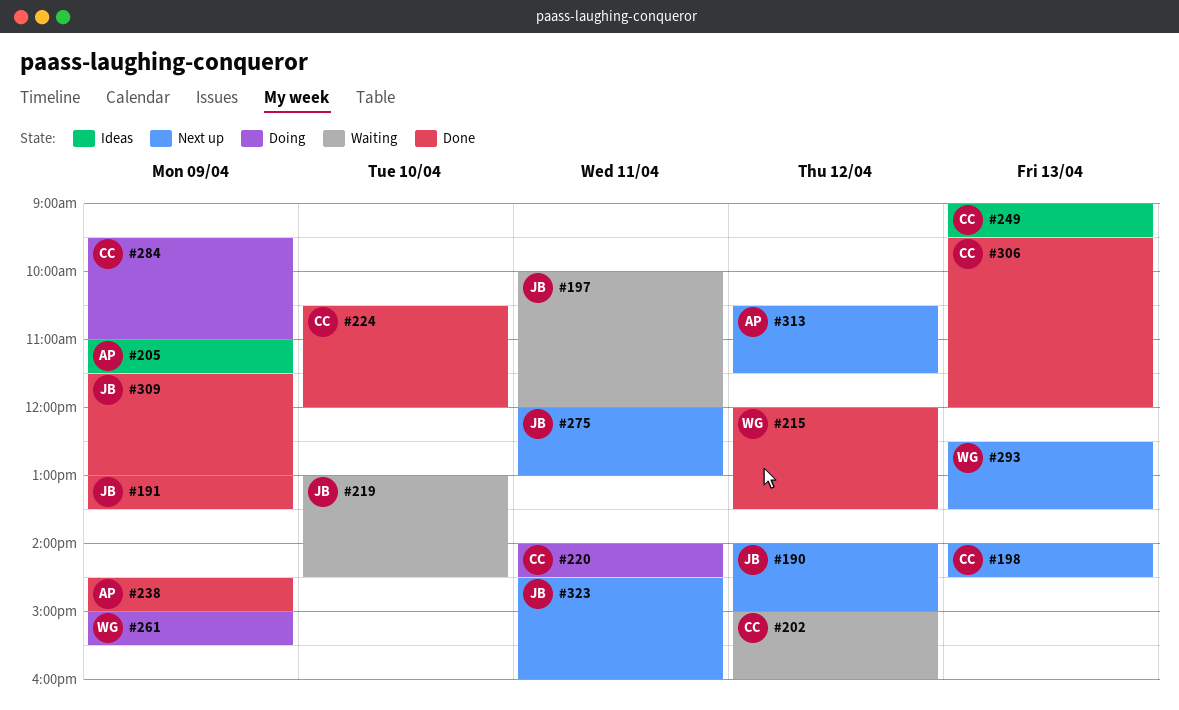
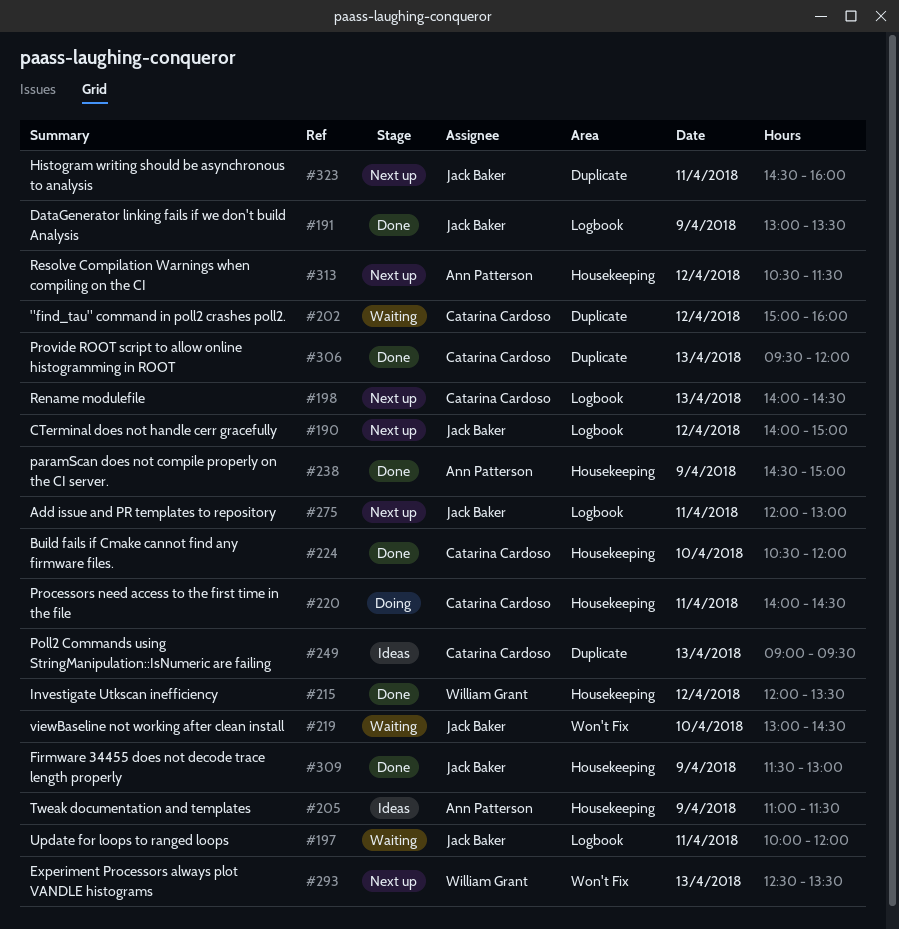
#261: present -> none
#284: present -> none

